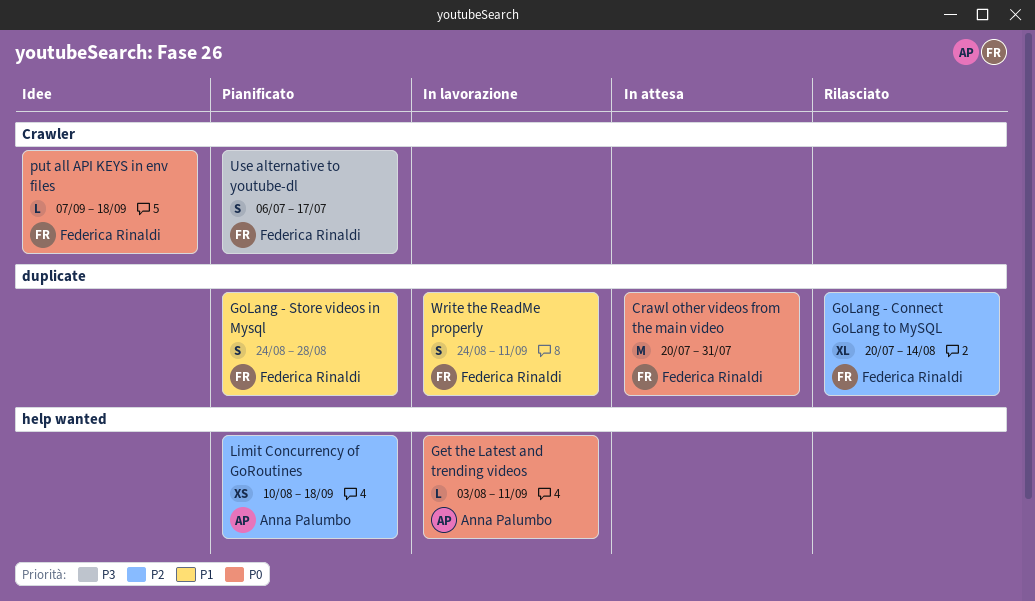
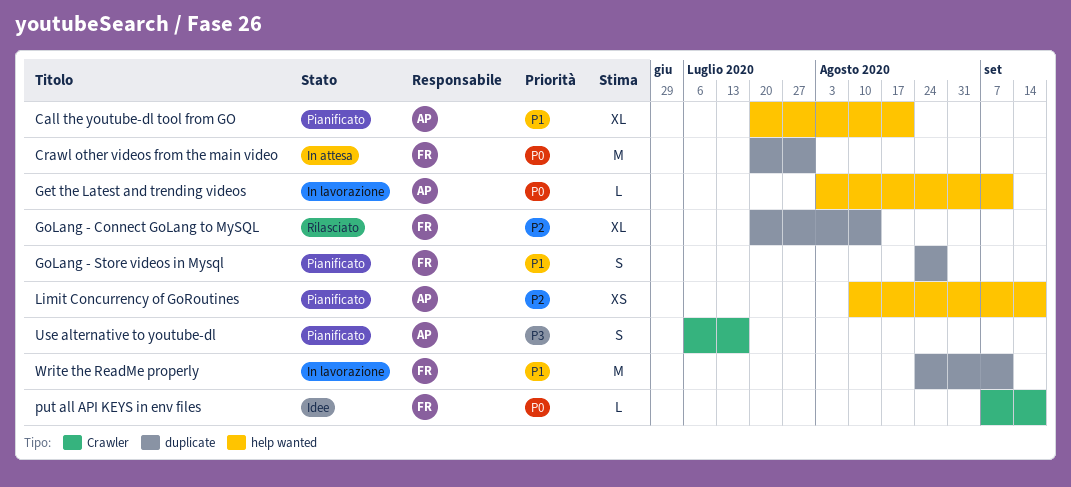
Call the youtube-dl tool from GO: none -> present
Use alternative to youtube-dl, owner: Federica Rinaldi -> Anna Palumbo
Write the ReadMe properly, estimate: S -> M

